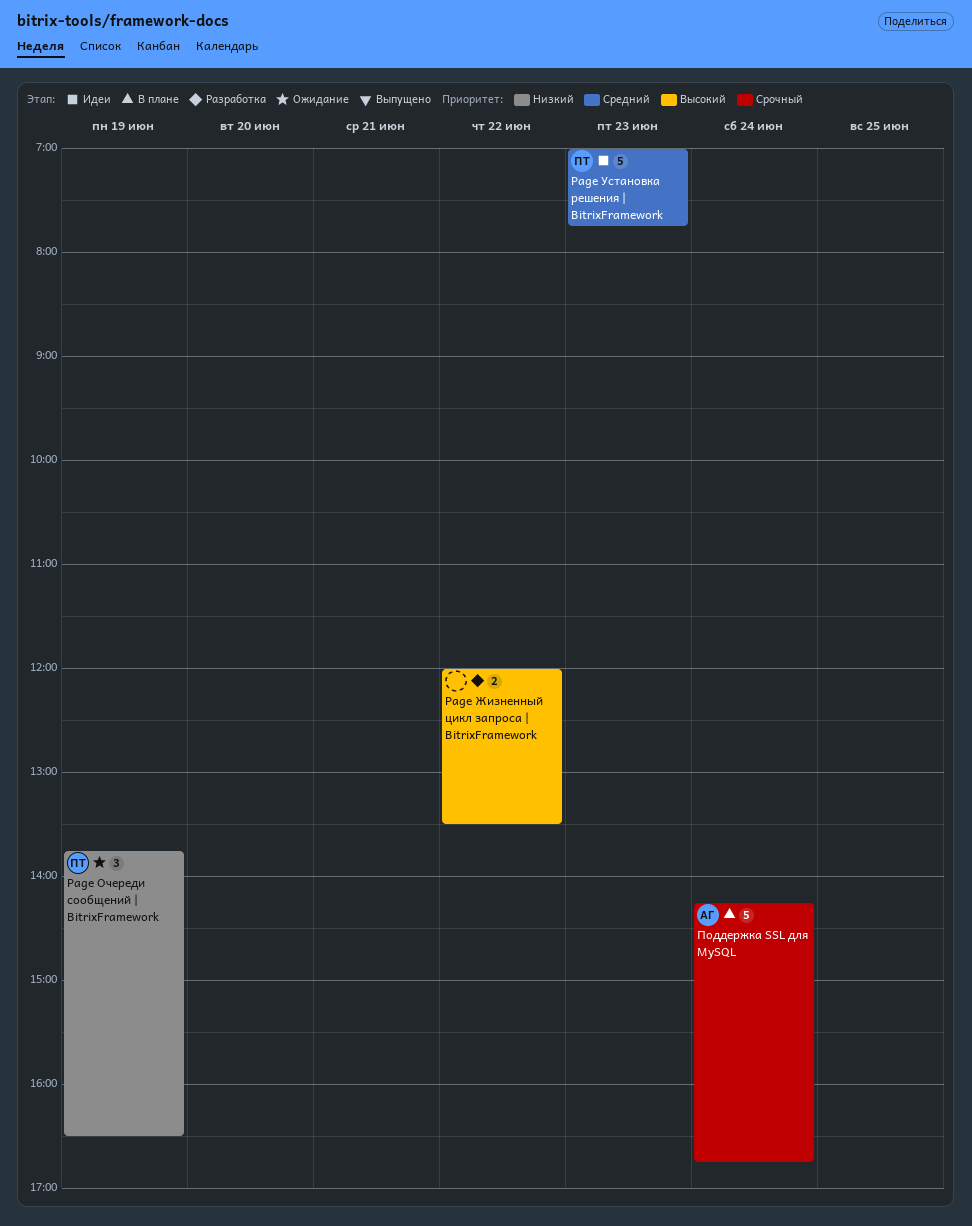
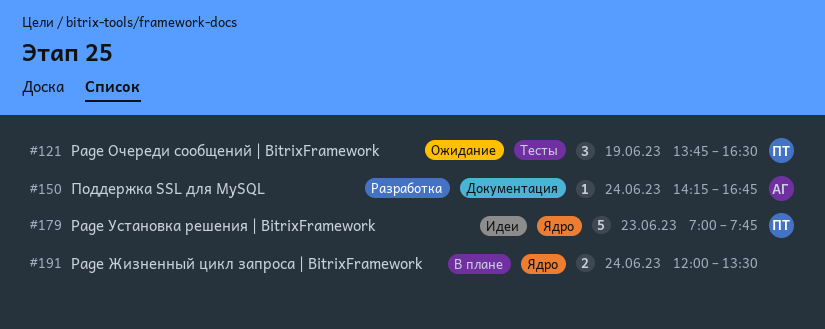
Page Жизненный цикл запроса | BitrixFramework, status: Разработка -> В плане
Page Жизненный цикл запроса | BitrixFramework, day: Jun 22 -> Jun 24
Поддержка SSL для MySQL, status: В плане -> Разработка
Поддержка SSL для MySQL, estimate: 5 -> 1

